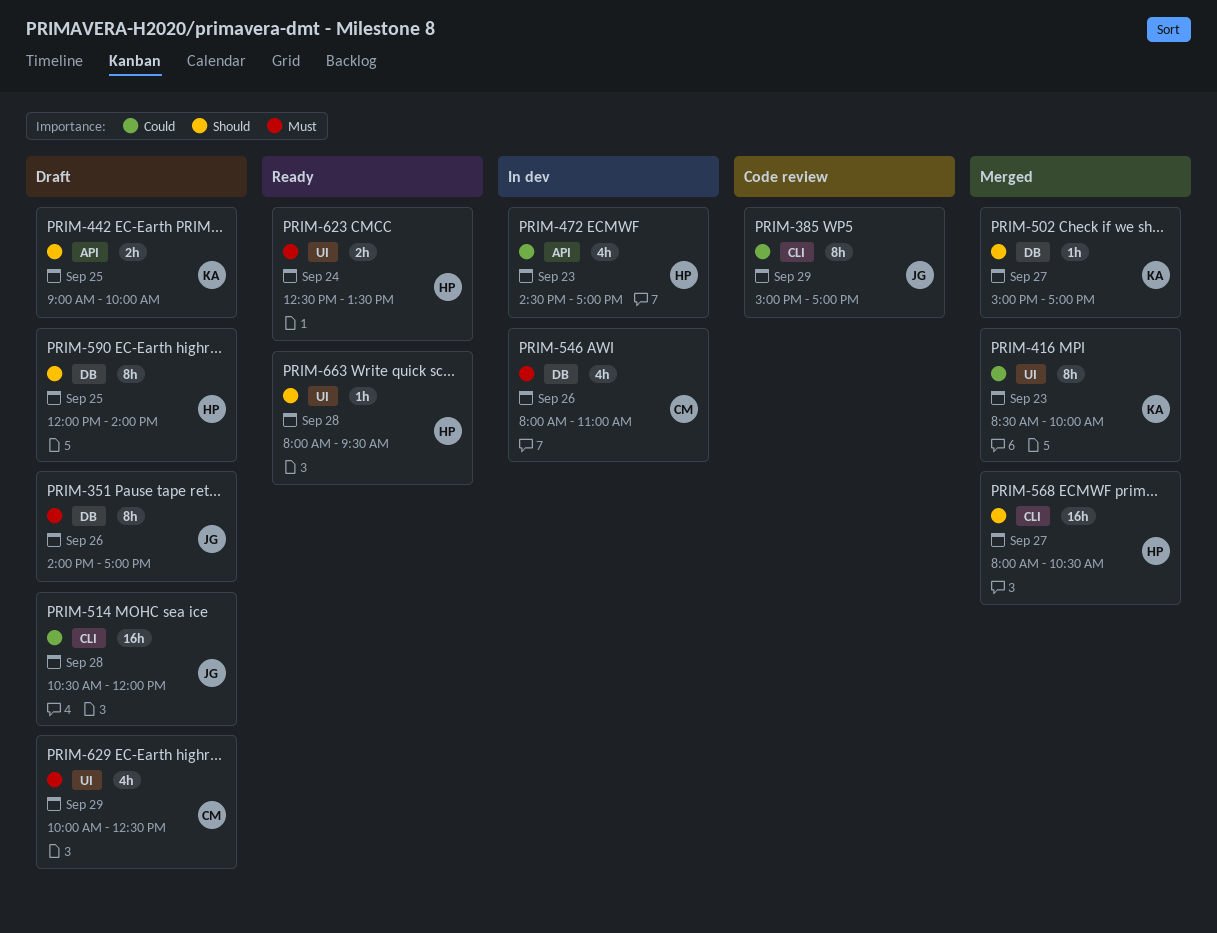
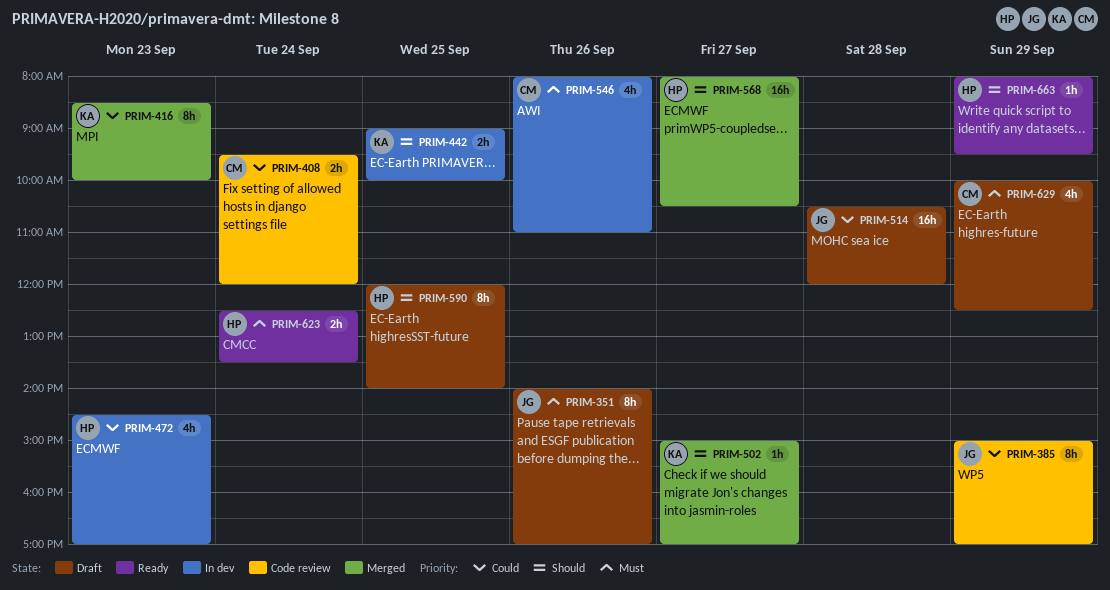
PRIM-408: none -> present
PRIM-442, status: Draft -> In dev
PRIM-663, day: Sep 28 -> Sep 29

